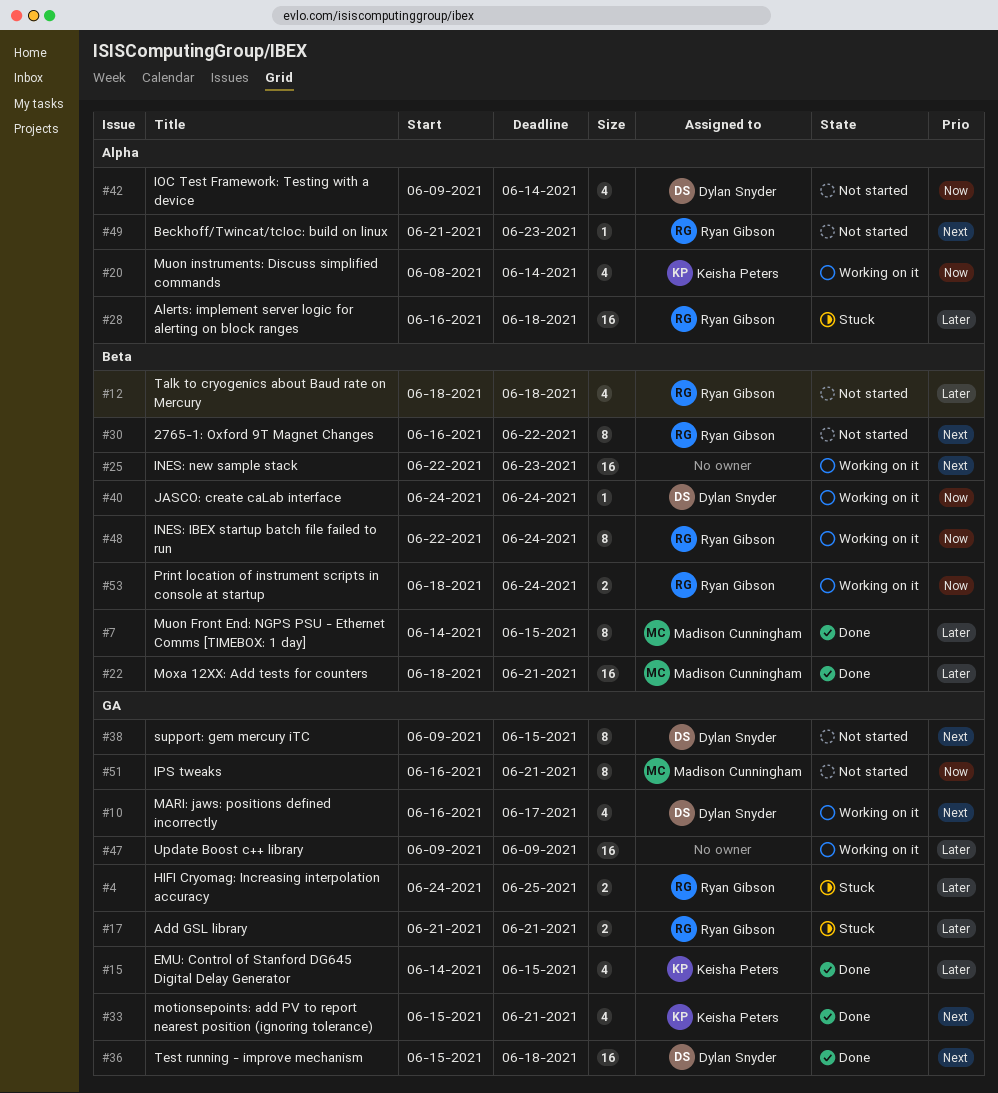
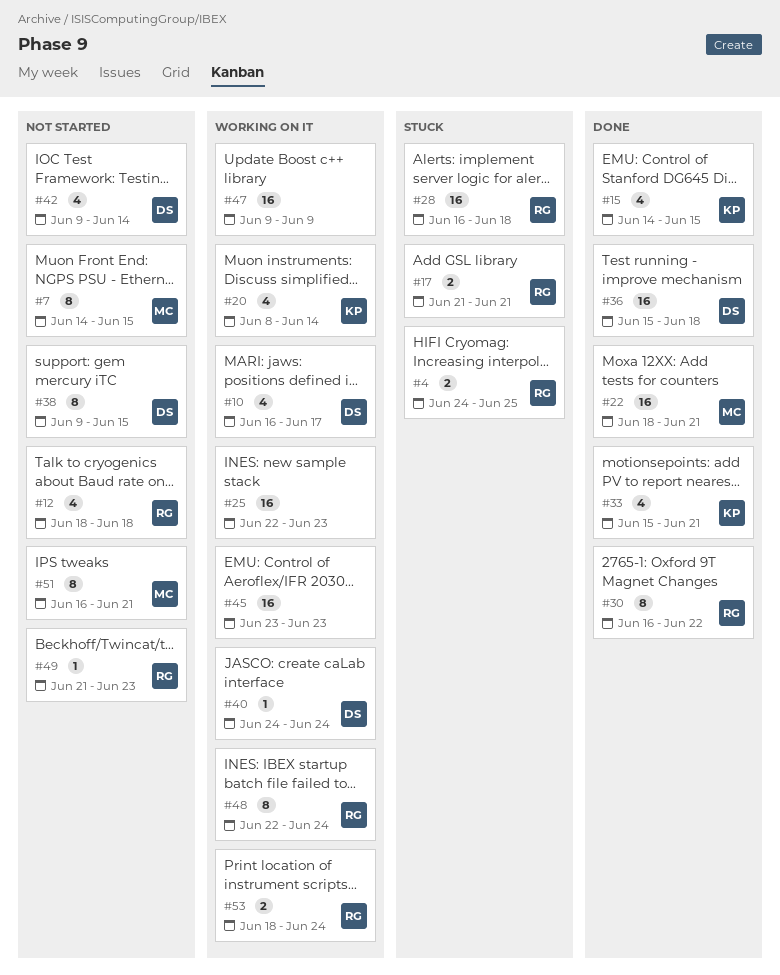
#7, status: Done -> Not started
#30, status: Not started -> Done
#45: none -> present

